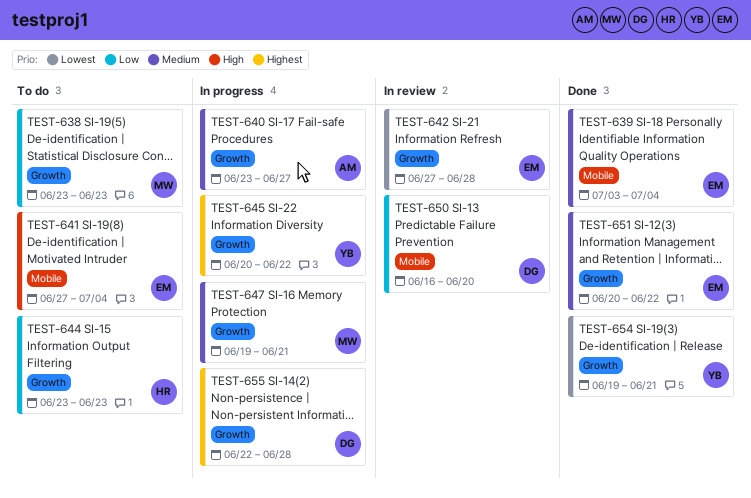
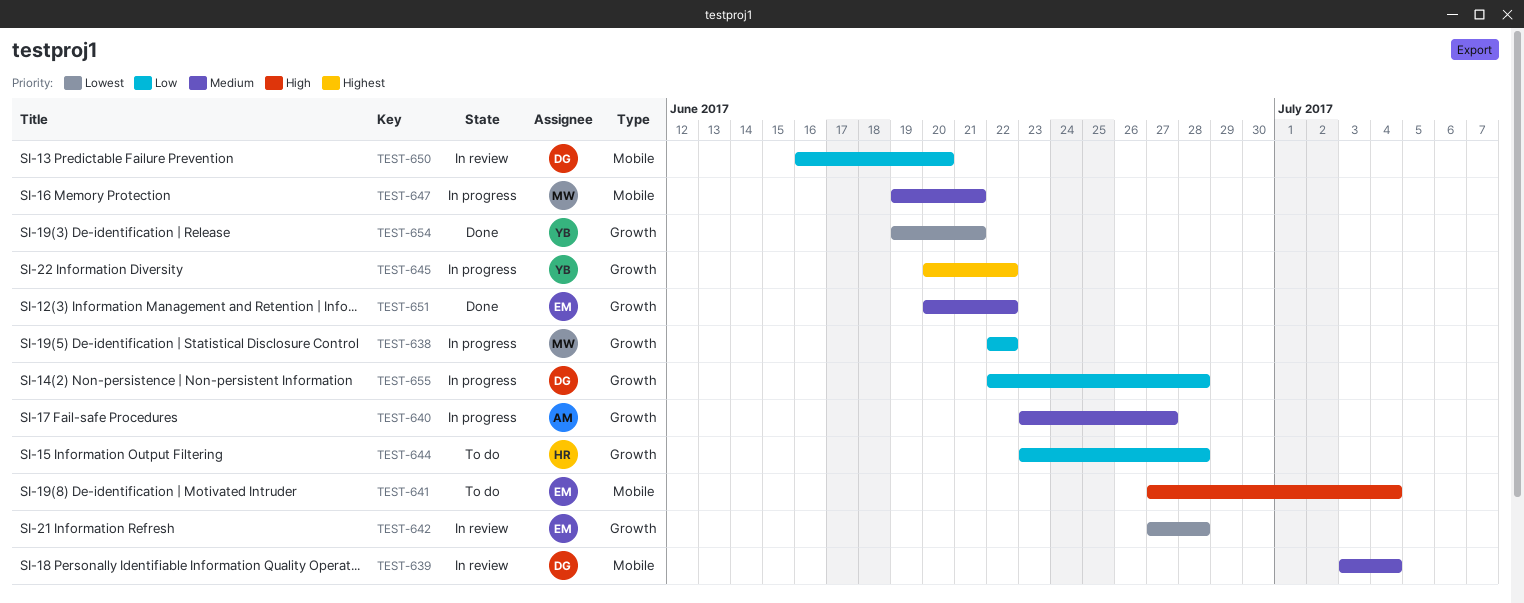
TEST-638, status: To do -> In progress
TEST-638, start: Jun 23 -> Jun 22
TEST-638, due: Jun 23 -> Jun 22
TEST-639, status: Done -> In review
TEST-639, owner: EM -> DG
TEST-644, due: Jun 23 -> Jun 28
TEST-647, label: Growth -> Mobile
TEST-655, priority: Highest -> Low

